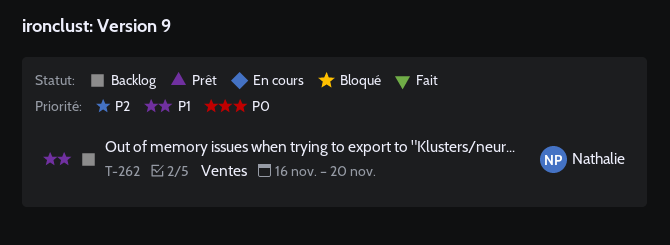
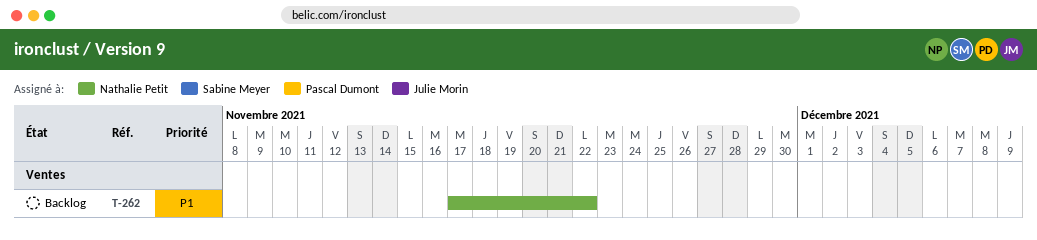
T-262, start: Nov 16 -> Nov 17
T-262, due: Nov 20 -> Nov 22

